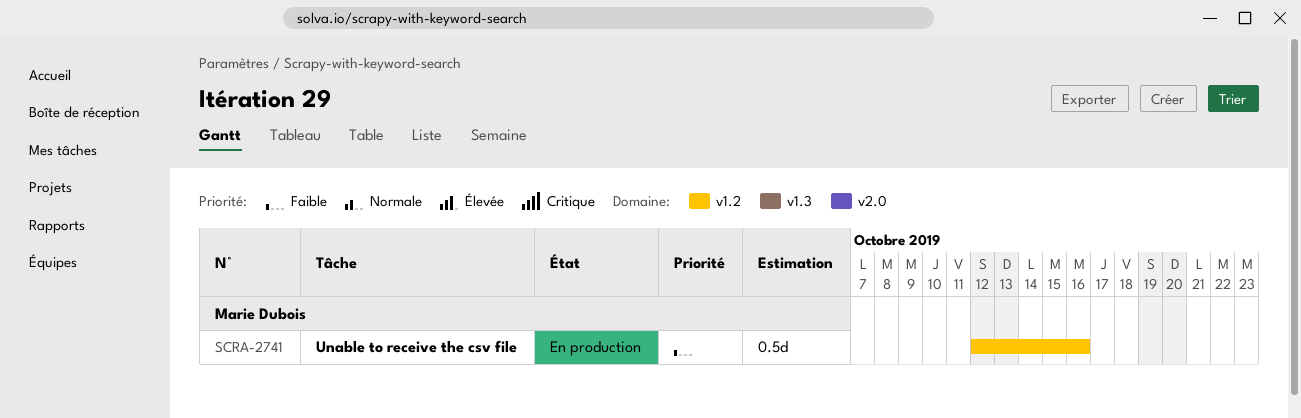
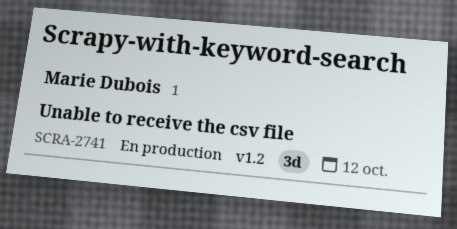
SCRA-2741, estimate: 0.5d -> 3d
SCRA-2741, due: Oct 16 -> Oct 12

